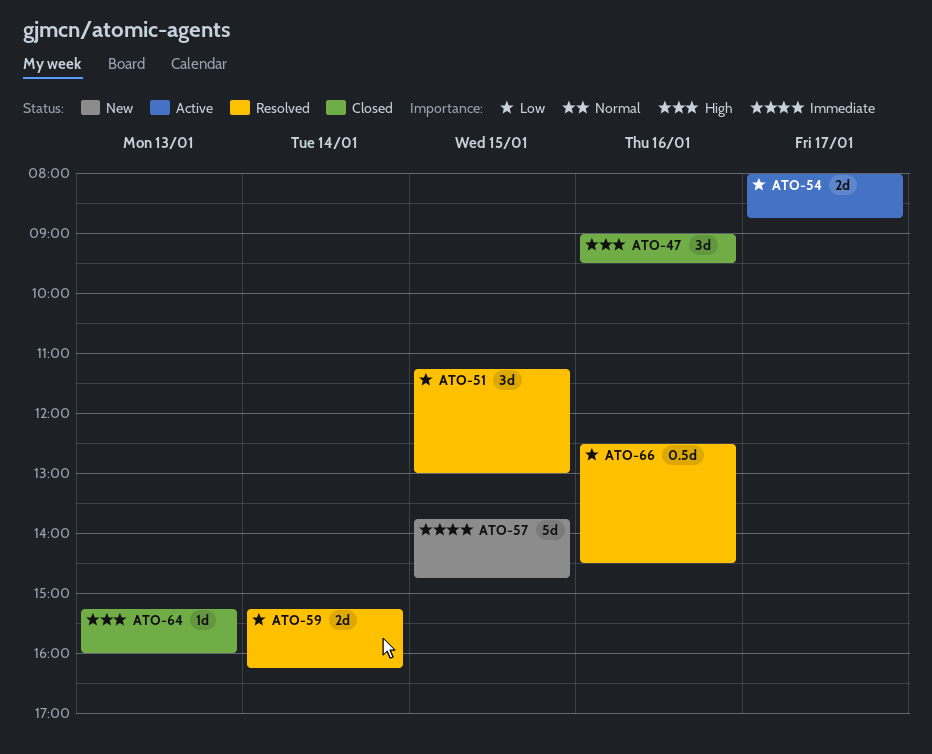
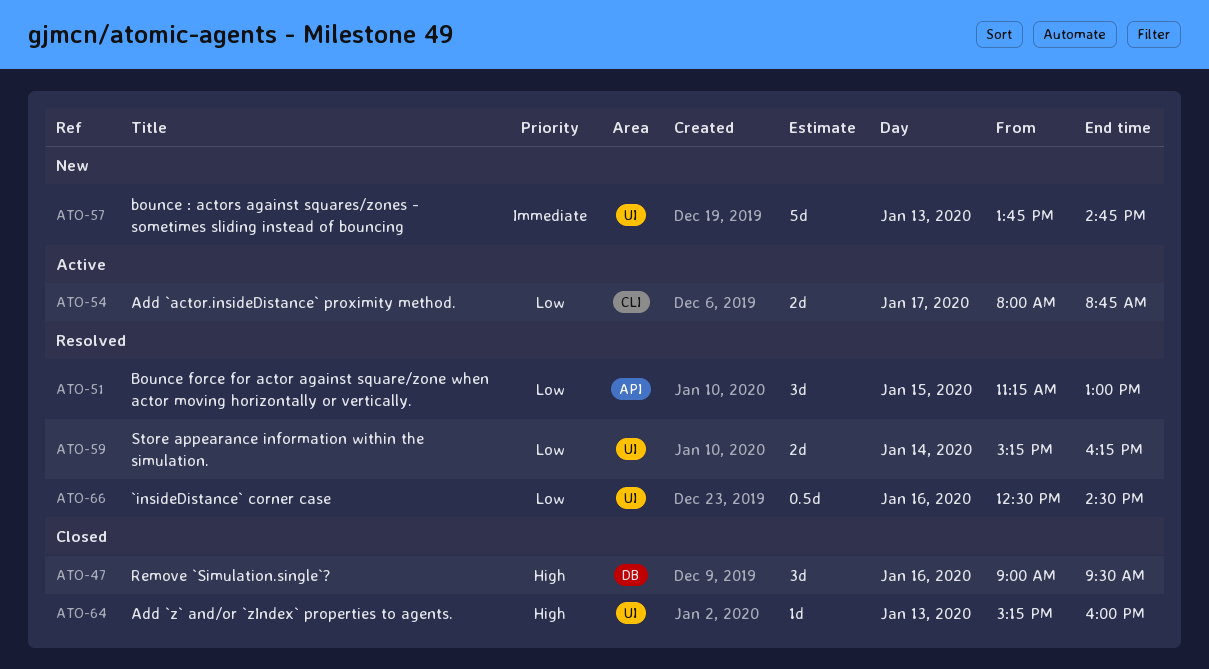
ATO-57, day: Jan 15 -> Jan 13

